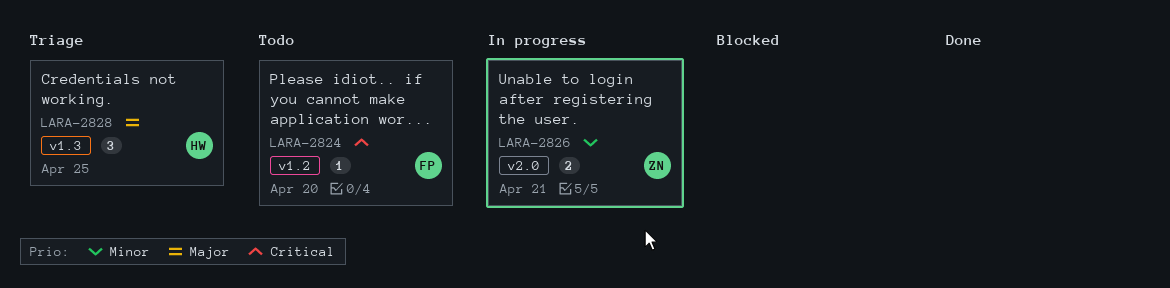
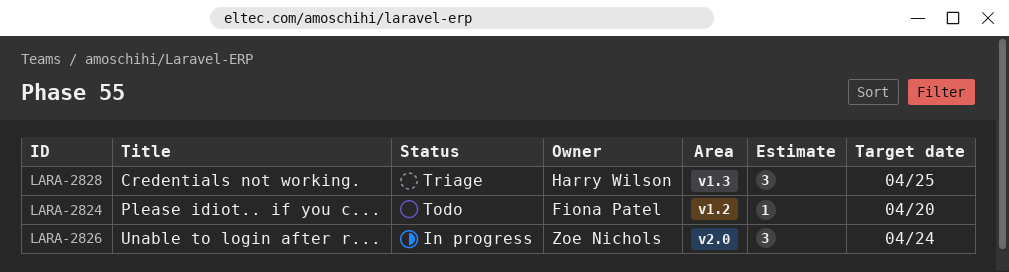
LARA-2826, estimate: 2 -> 3
LARA-2826, due: Apr 21 -> Apr 24

